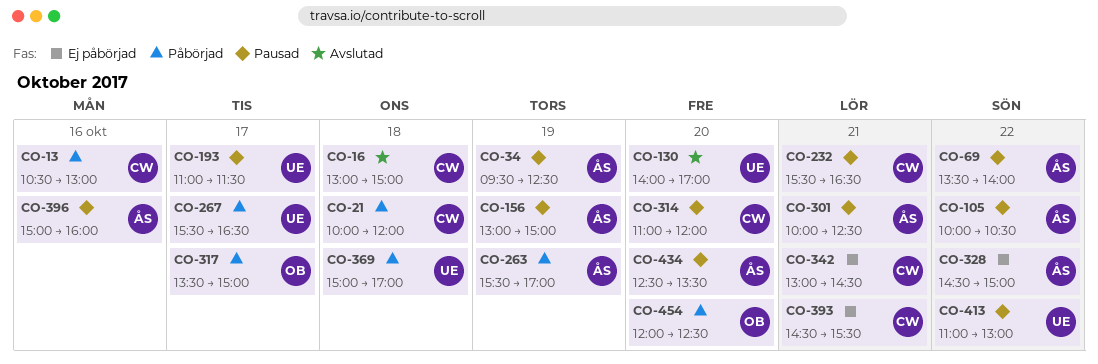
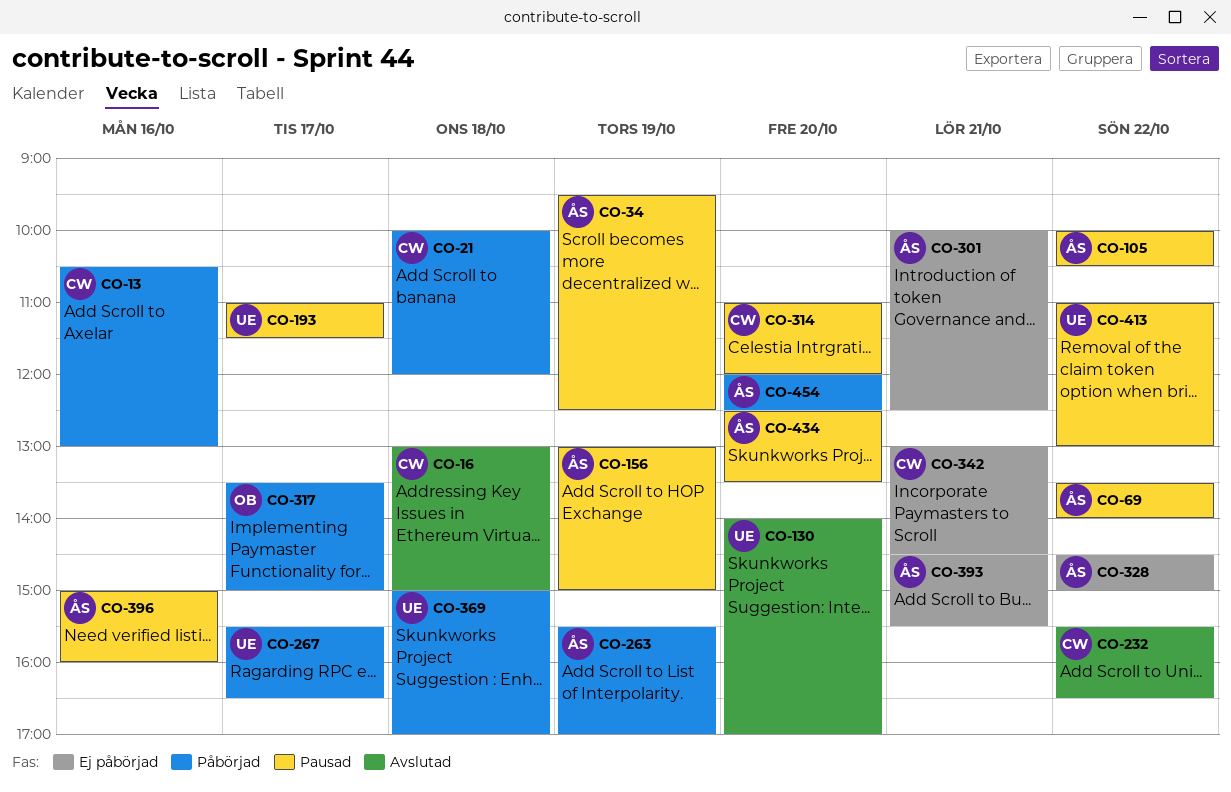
CO-232, status: Pausad -> Avslutad
CO-232, day: Oct 21 -> Oct 22
CO-301, status: Pausad -> Ej påbörjad
CO-393, owner: CW -> ÅS
CO-454, owner: OB -> ÅS

